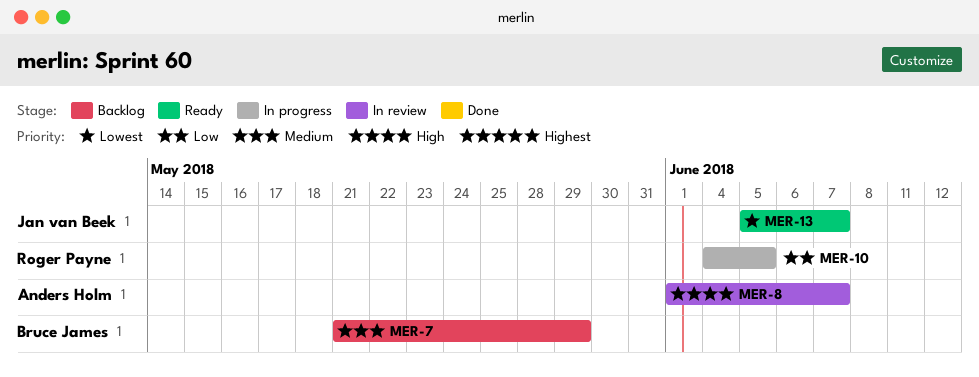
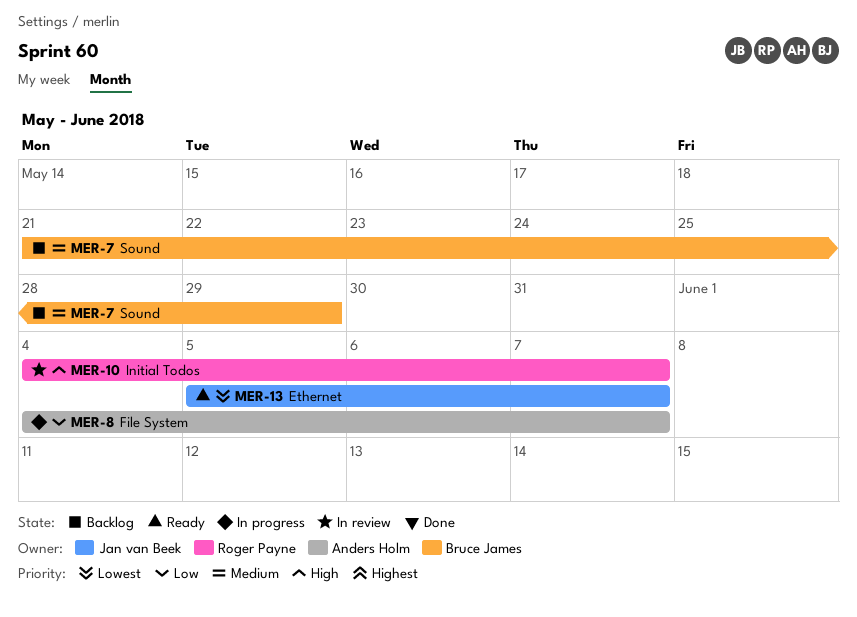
MER-8, status: In review -> In progress
MER-8, priority: High -> Low
MER-8, start: Jun 1 -> Jun 4
MER-10, status: In progress -> In review
MER-10, priority: Low -> High
MER-10, due: Jun 5 -> Jun 7

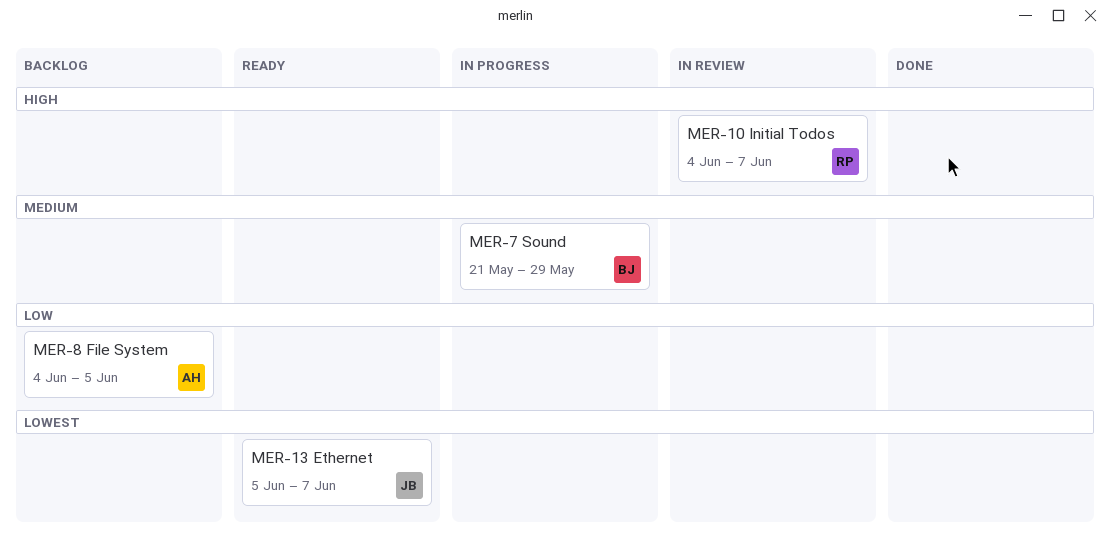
MER-7, status: Backlog -> In progress
MER-8, status: In progress -> Backlog
MER-8, due: Jun 7 -> Jun 5

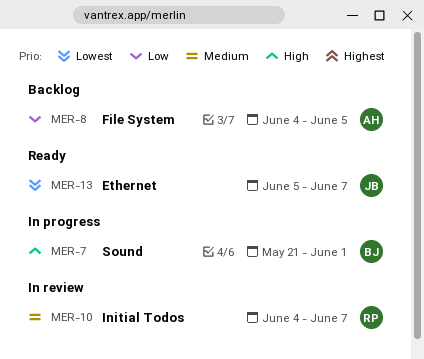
MER-7, priority: Medium -> High
MER-7, due: May 29 -> Jun 1
MER-10, priority: High -> Medium

